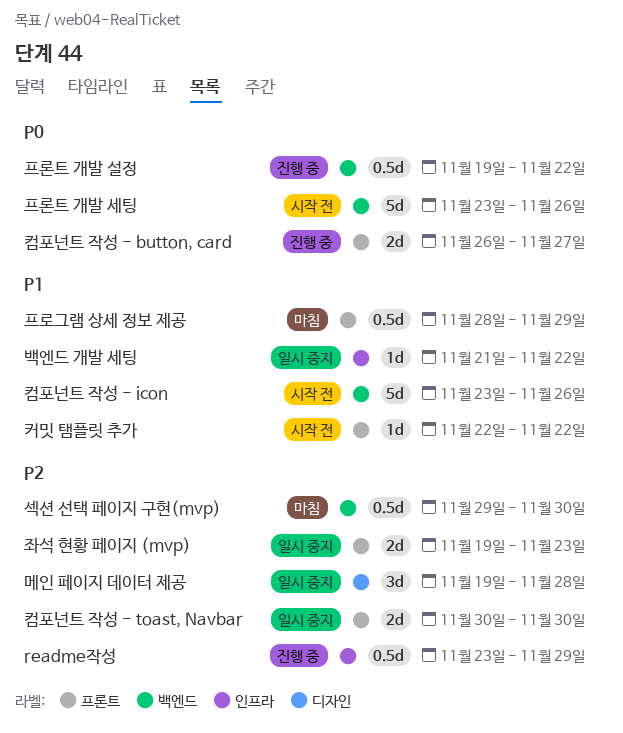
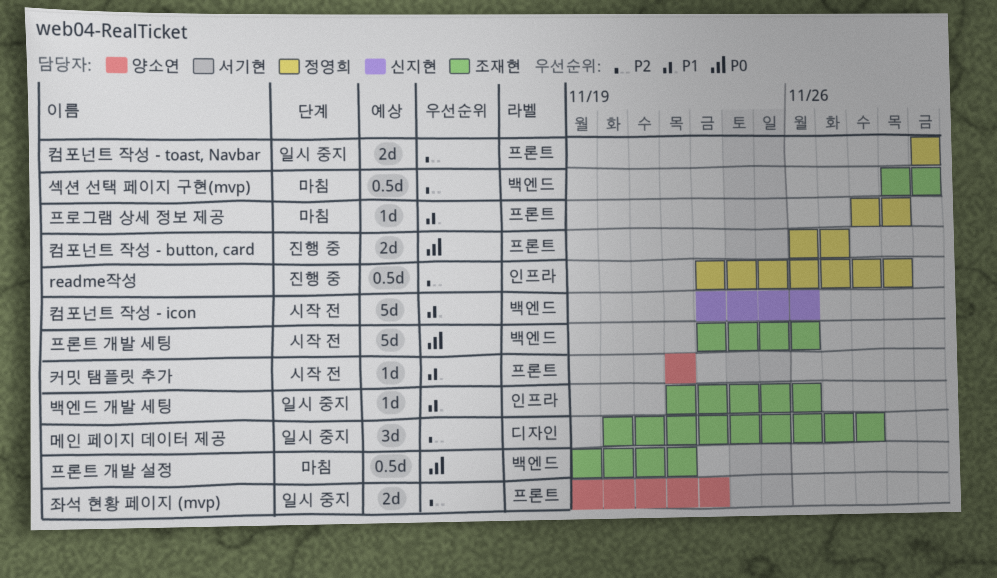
메인 페이지 데이터 제공, start: Nov 19 -> Nov 20
백엔드 개발 세팅, start: Nov 21 -> Nov 22
백엔드 개발 세팅, due: Nov 22 -> Nov 26
프로그램 상세 정보 제공, estimate: 0.5d -> 1d
프론트 개발 설정, status: 진행 중 -> 마침

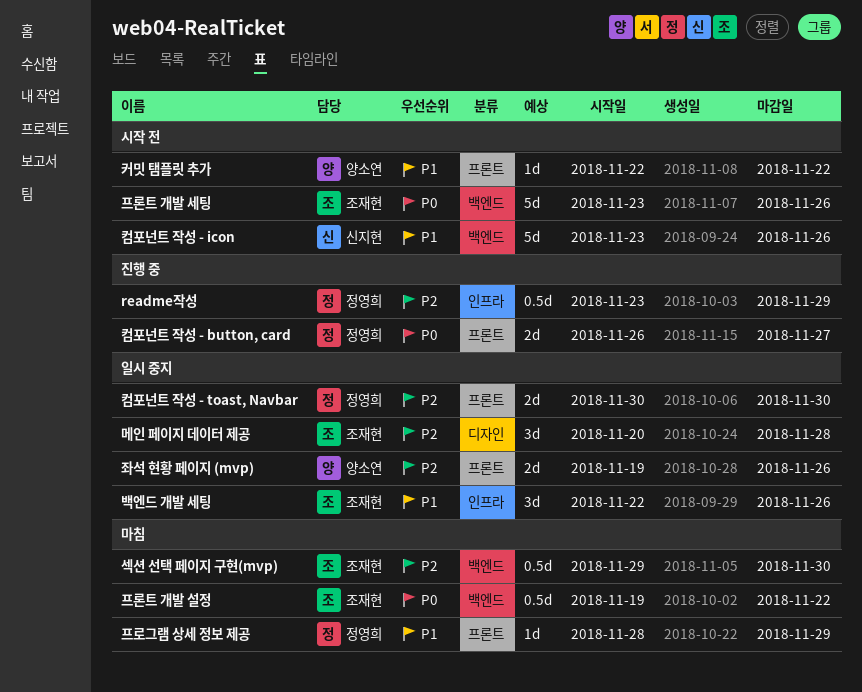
백엔드 개발 세팅, estimate: 1d -> 3d
좌석 현황 페이지 (mvp), due: Nov 23 -> Nov 26

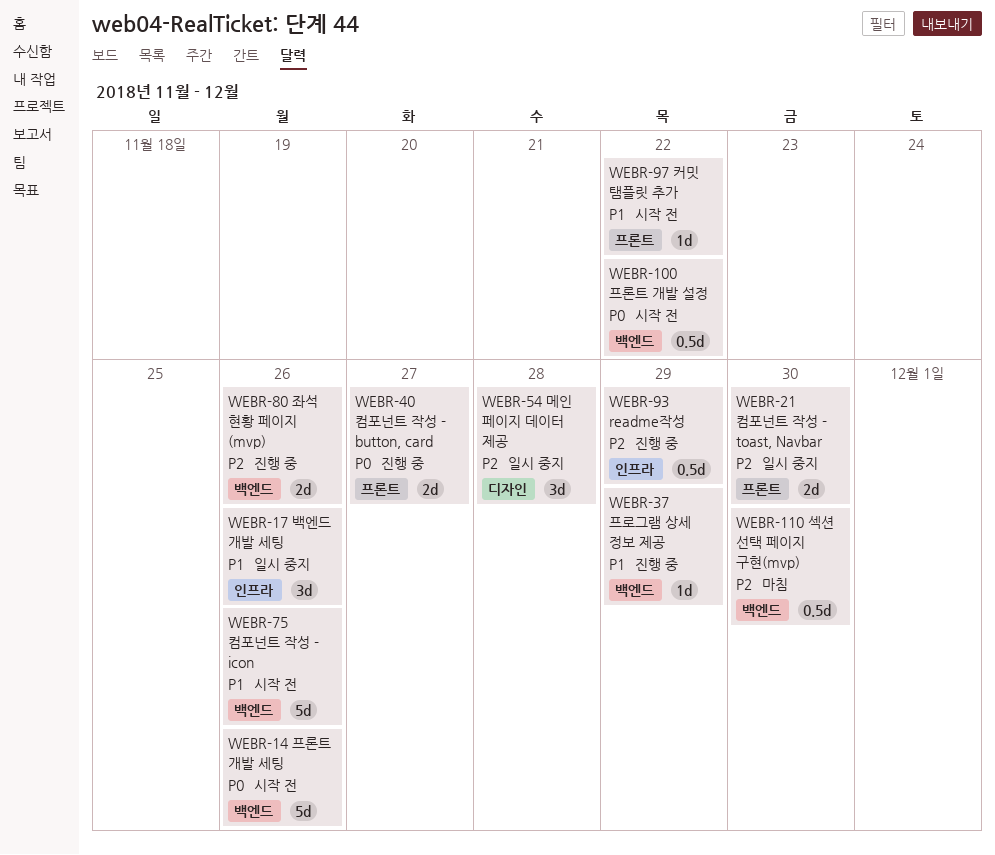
좌석 현황 페이지 (mvp), status: 일시 중지 -> 진행 중
좌석 현황 페이지 (mvp), label: 프론트 -> 백엔드
프로그램 상세 정보 제공, status: 마침 -> 진행 중
프로그램 상세 정보 제공, label: 프론트 -> 백엔드
프론트 개발 설정, status: 마침 -> 시작 전

